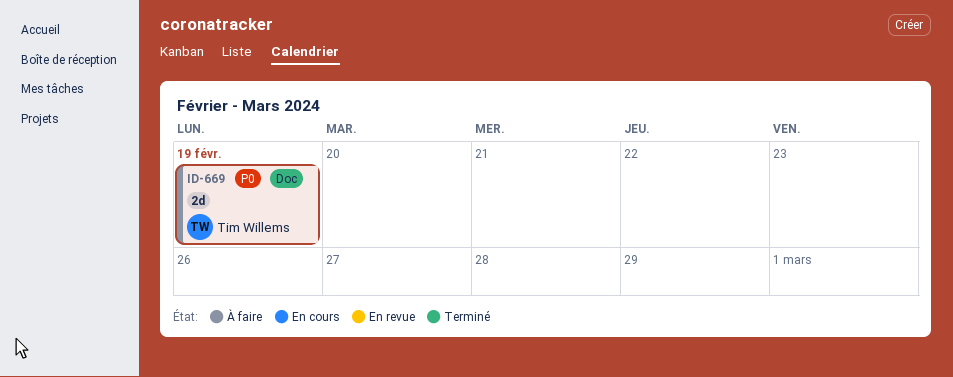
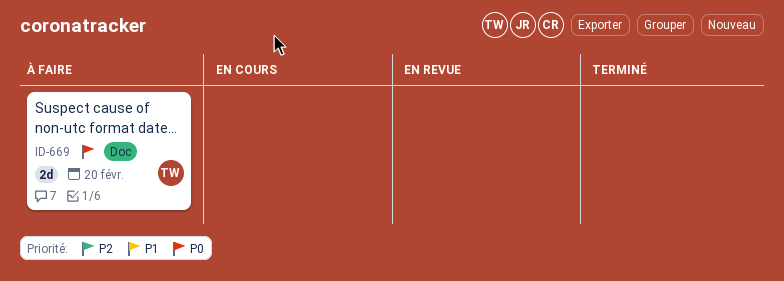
ID-669, due: Feb 19 -> Feb 20

